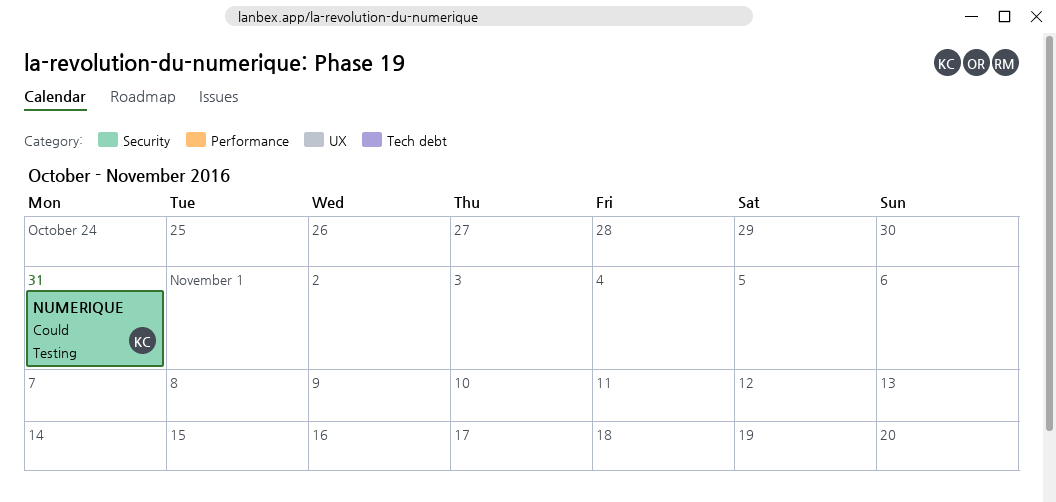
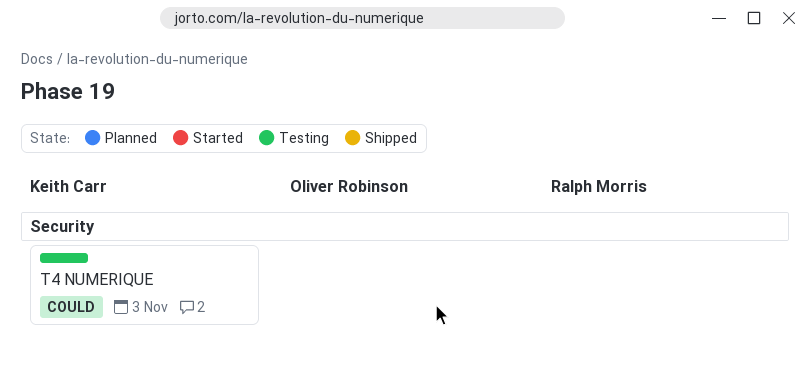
NUMERIQUE, due: Oct 31 -> Nov 3

